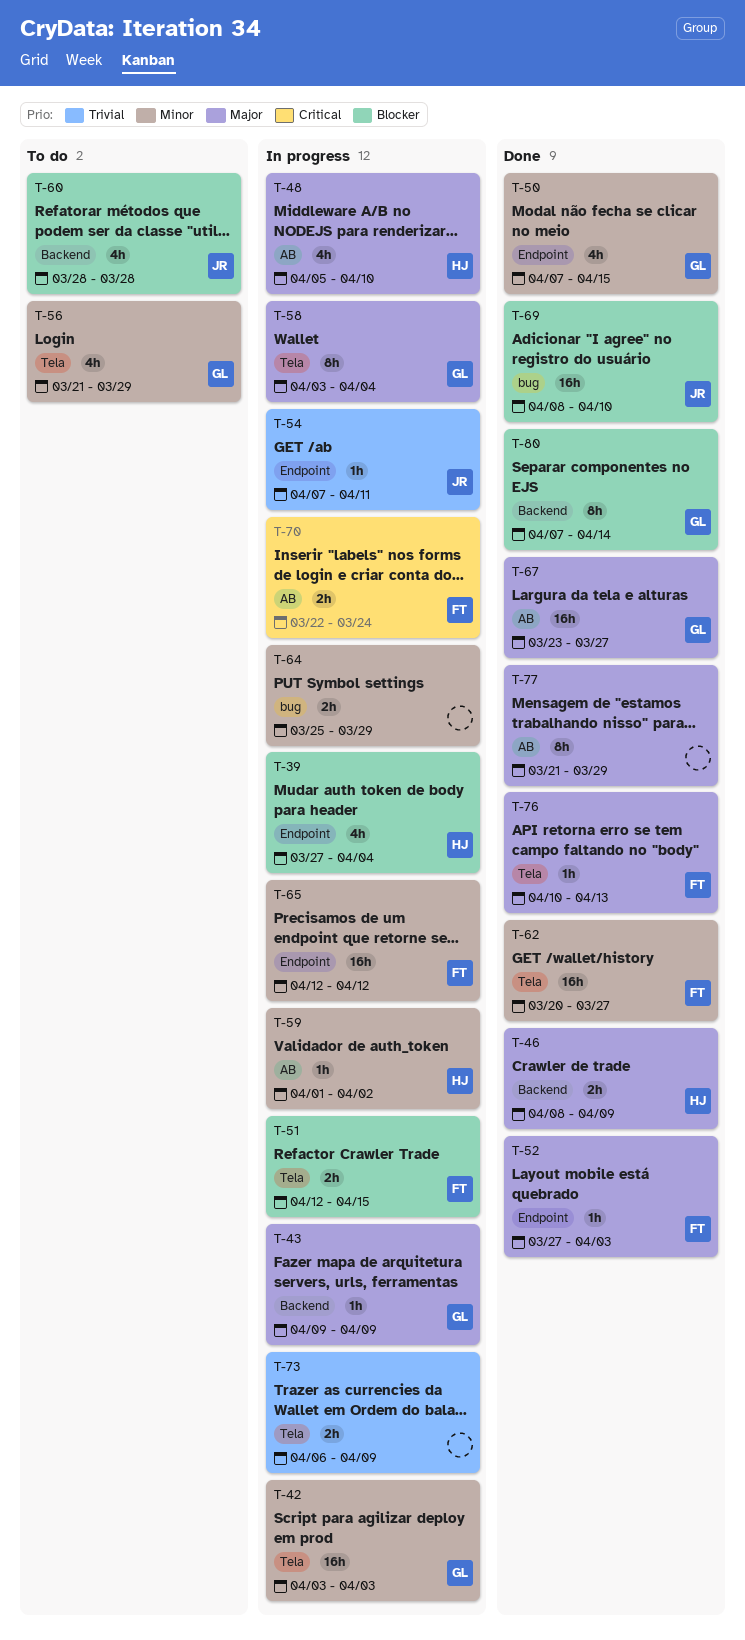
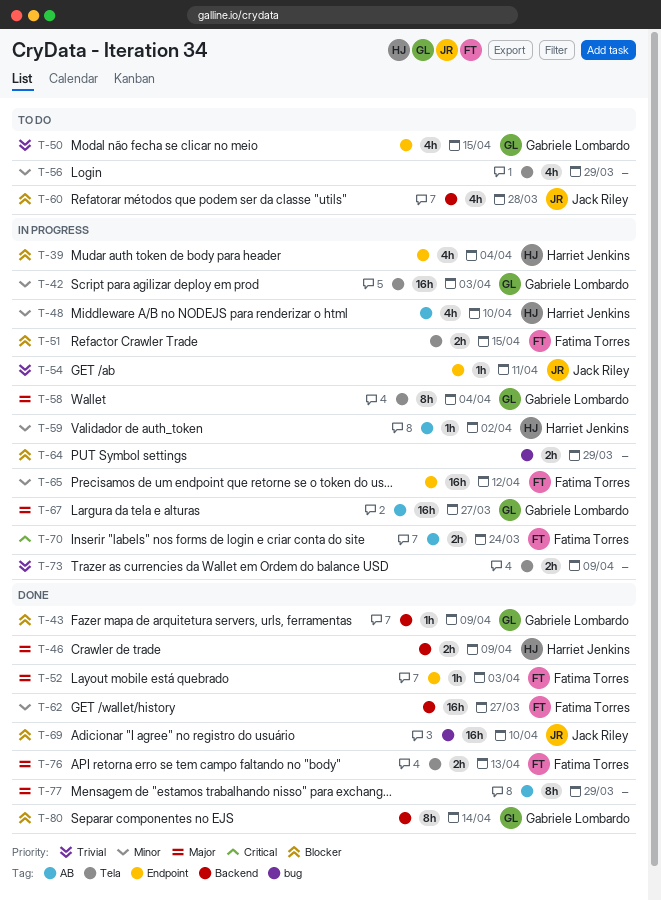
T-43, status: In progress -> Done
T-43, priority: Major -> Blocker
T-48, priority: Major -> Minor
T-50, status: Done -> To do
T-50, priority: Minor -> Trivial
T-56, owner: Gabriele Lombardo -> none
T-62, label: Tela -> Backend
T-64, priority: Minor -> Blocker
T-67, status: Done -> In progress
T-76, estimate: 1h -> 2h

